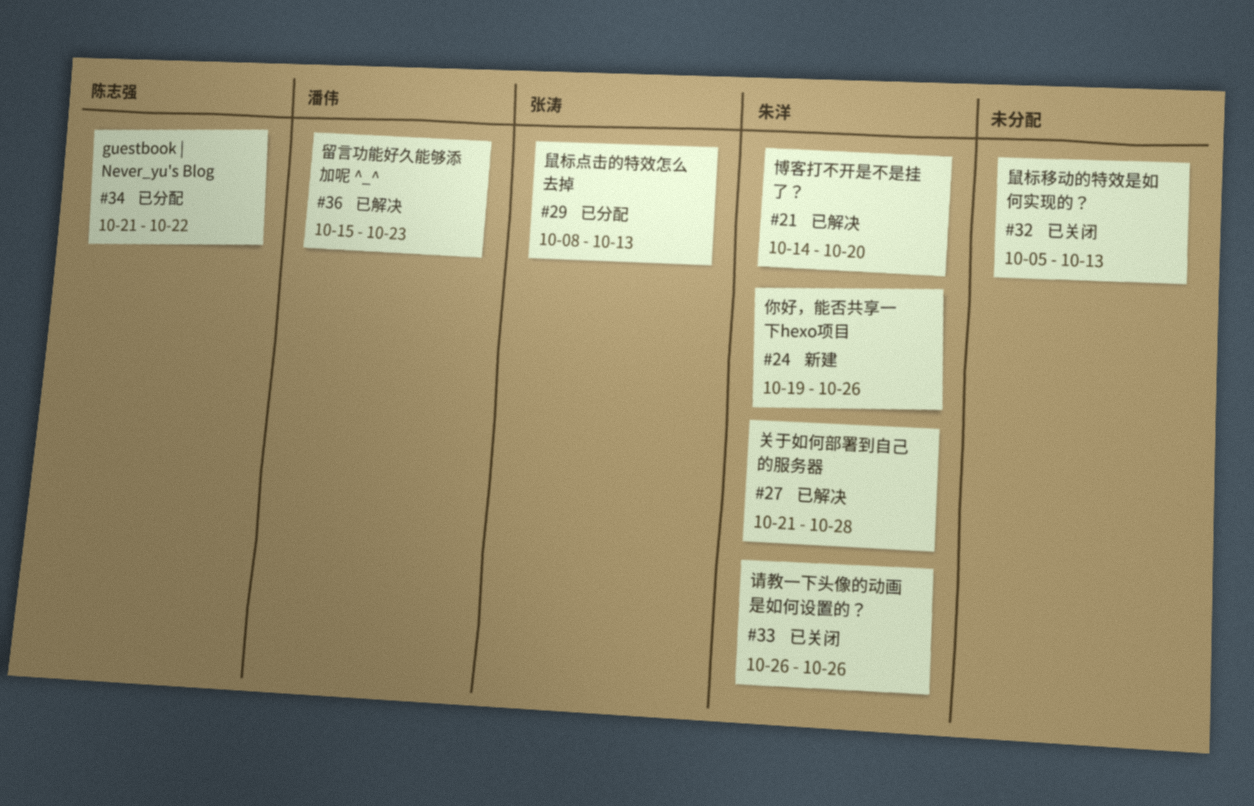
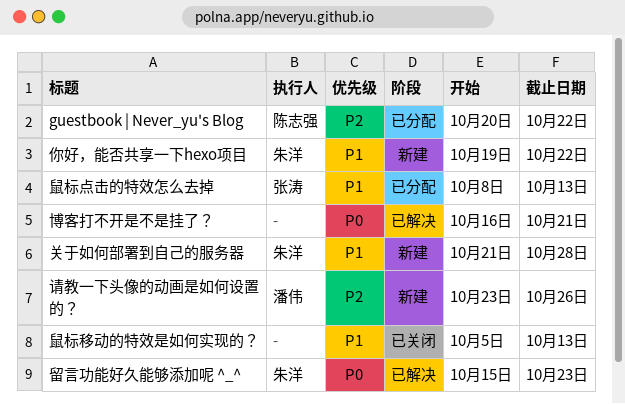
guestbook | Never_yu's Blog, start: Oct 21 -> Oct 20
你好，能否共享一下hexo项目, due: Oct 26 -> Oct 22
关于如何部署到自己的服务器, status: 已解决 -> 新建
博客打不开是不是挂了？, owner: 朱洋 -> none
博客打不开是不是挂了？, start: Oct 14 -> Oct 16
博客打不开是不是挂了？, due: Oct 20 -> Oct 21
留言功能好久能够添加呢 ^_^, owner: 潘伟 -> 朱洋
请教一下头像的动画是如何设置的？, status: 已关闭 -> 新建
请教一下头像的动画是如何设置的？, owner: 朱洋 -> 潘伟
请教一下头像的动画是如何设置的？, start: Oct 26 -> Oct 23

